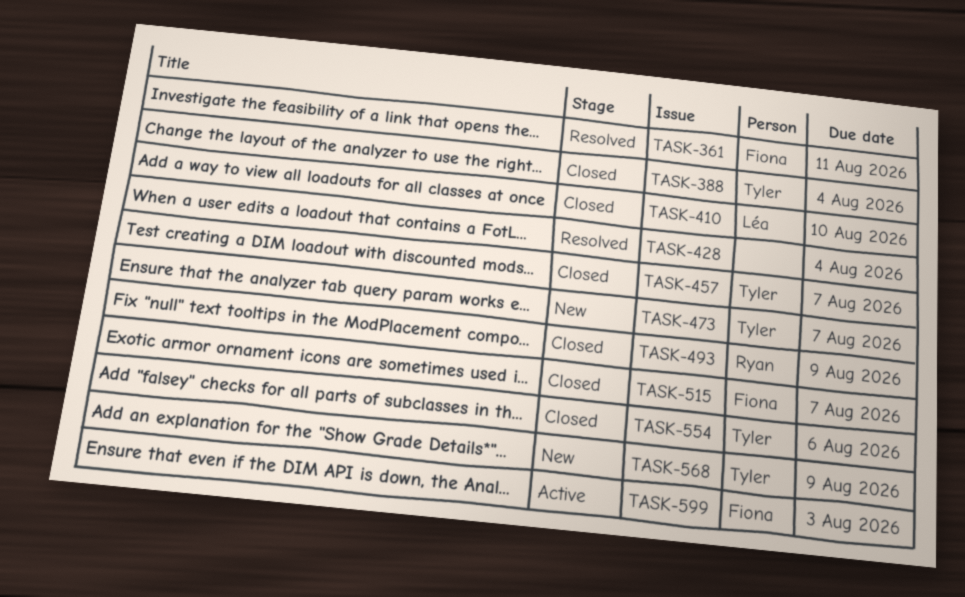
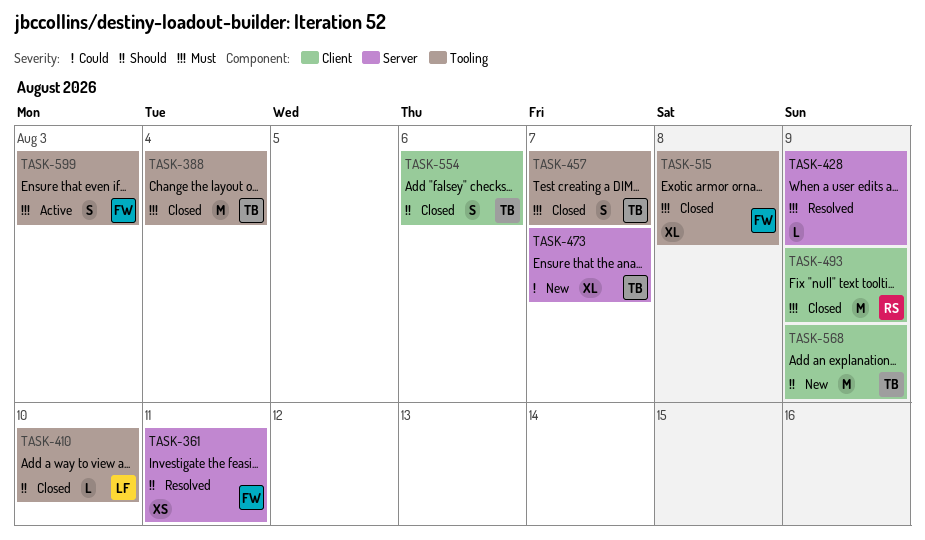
TASK-428, due: Aug 4 -> Aug 9
TASK-515, due: Aug 7 -> Aug 8

